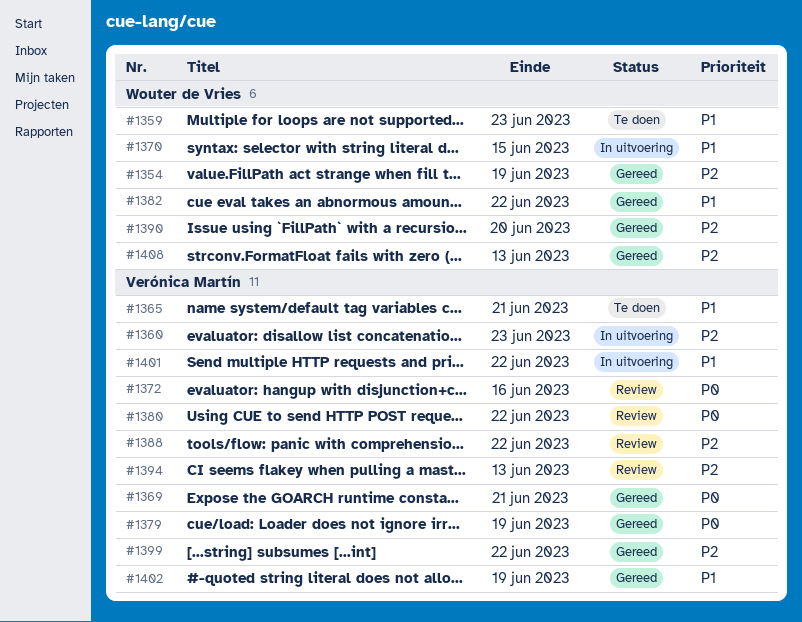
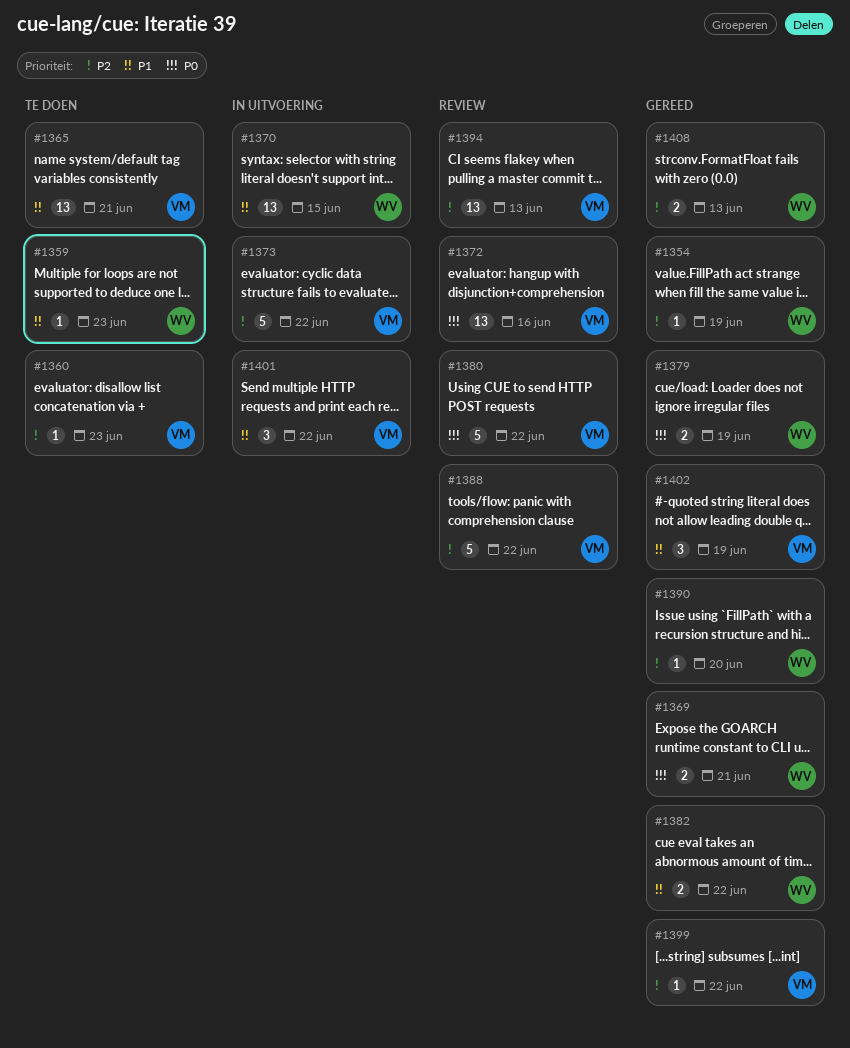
#1360, status: In uitvoering -> Te doen
#1369, owner: Verónica Martín -> Wouter de Vries
#1373: none -> present
#1379, owner: Verónica Martín -> Wouter de Vries

